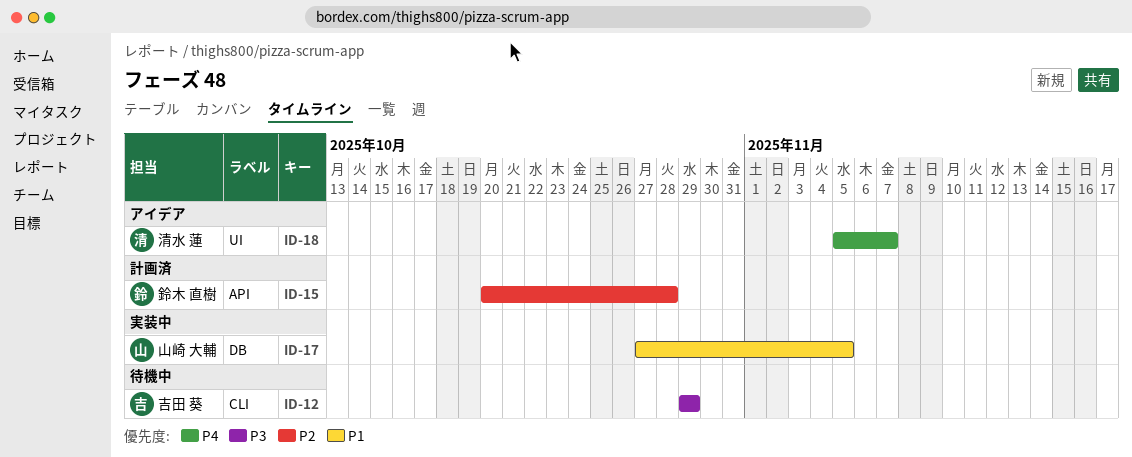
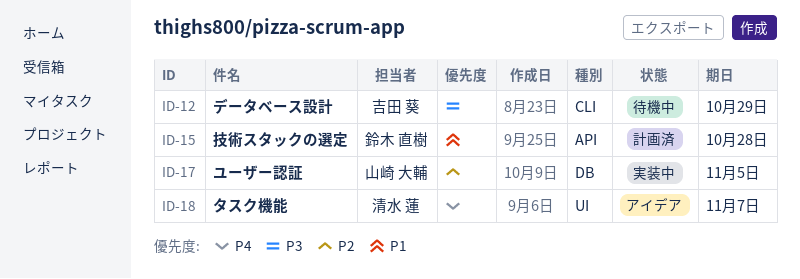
ID-15, priority: P2 -> P1
ID-17, priority: P1 -> P2

